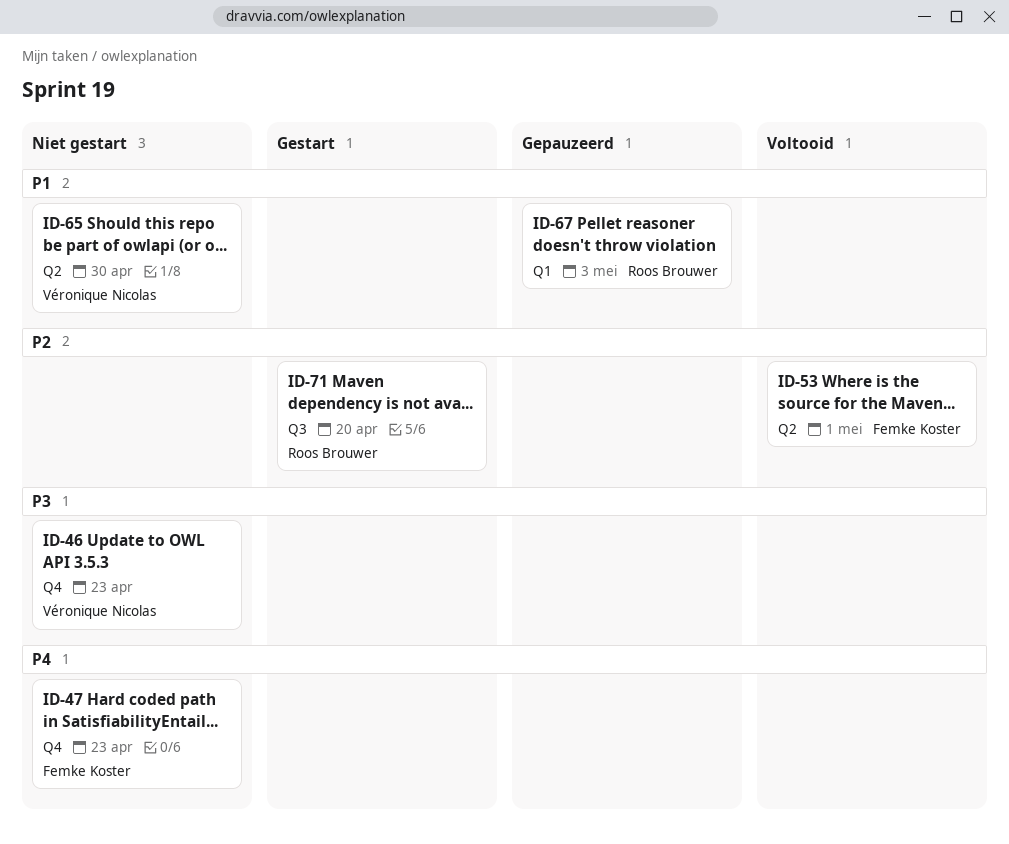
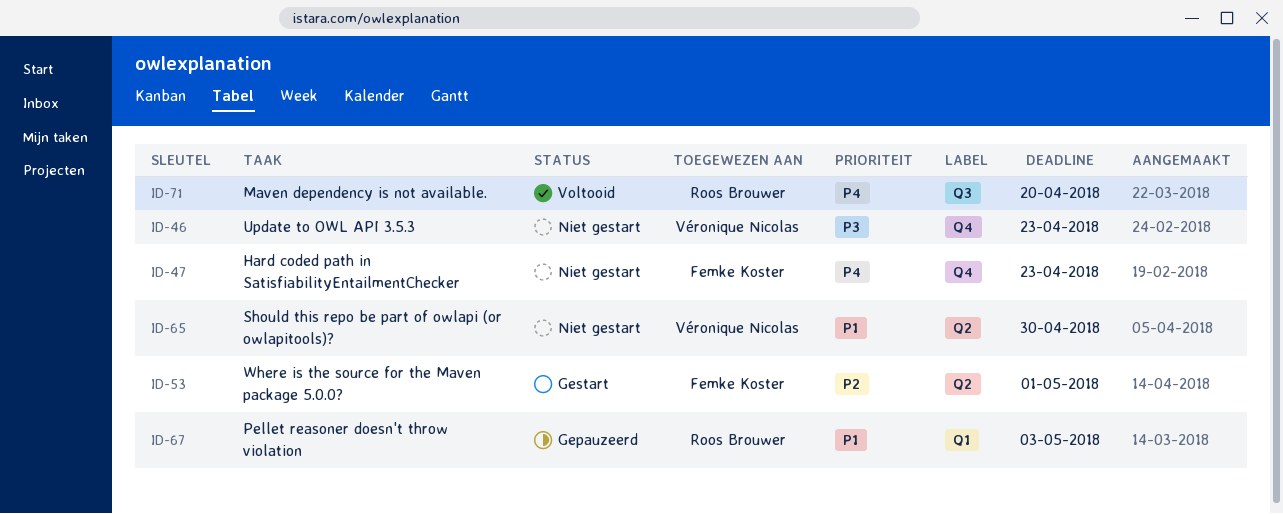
ID-53, status: Voltooid -> Gestart
ID-71, status: Gestart -> Voltooid
ID-71, priority: P2 -> P4

